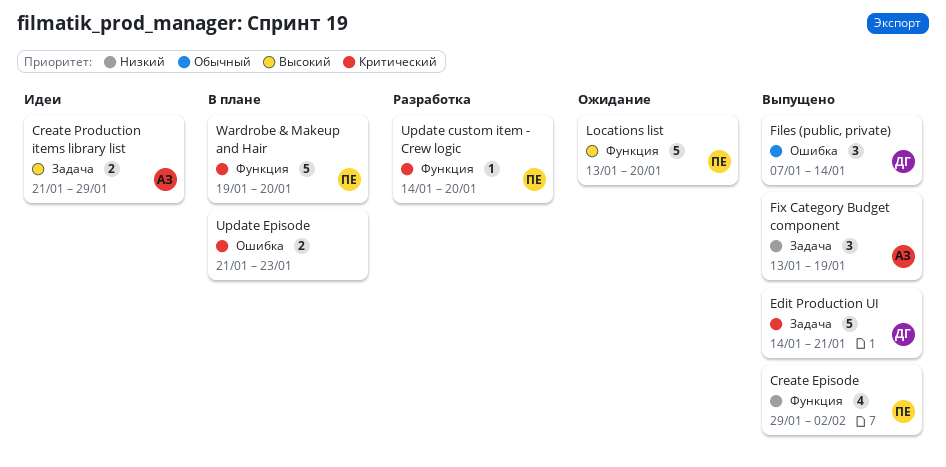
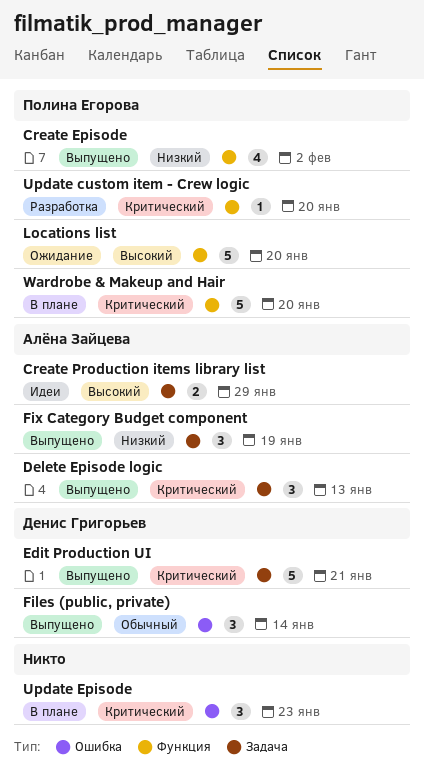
Delete Episode logic: none -> present
Update Episode, estimate: 2 -> 3

